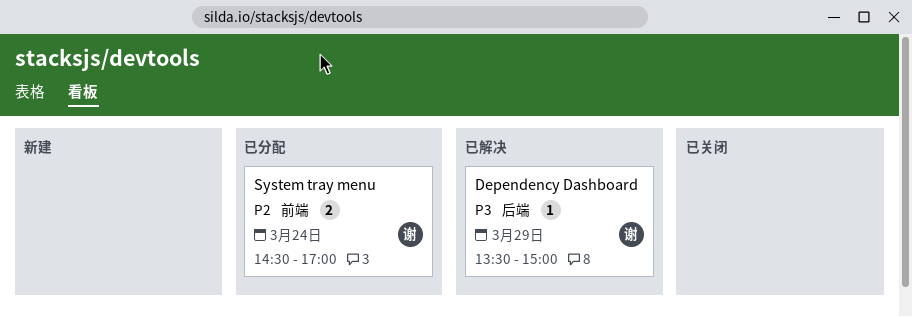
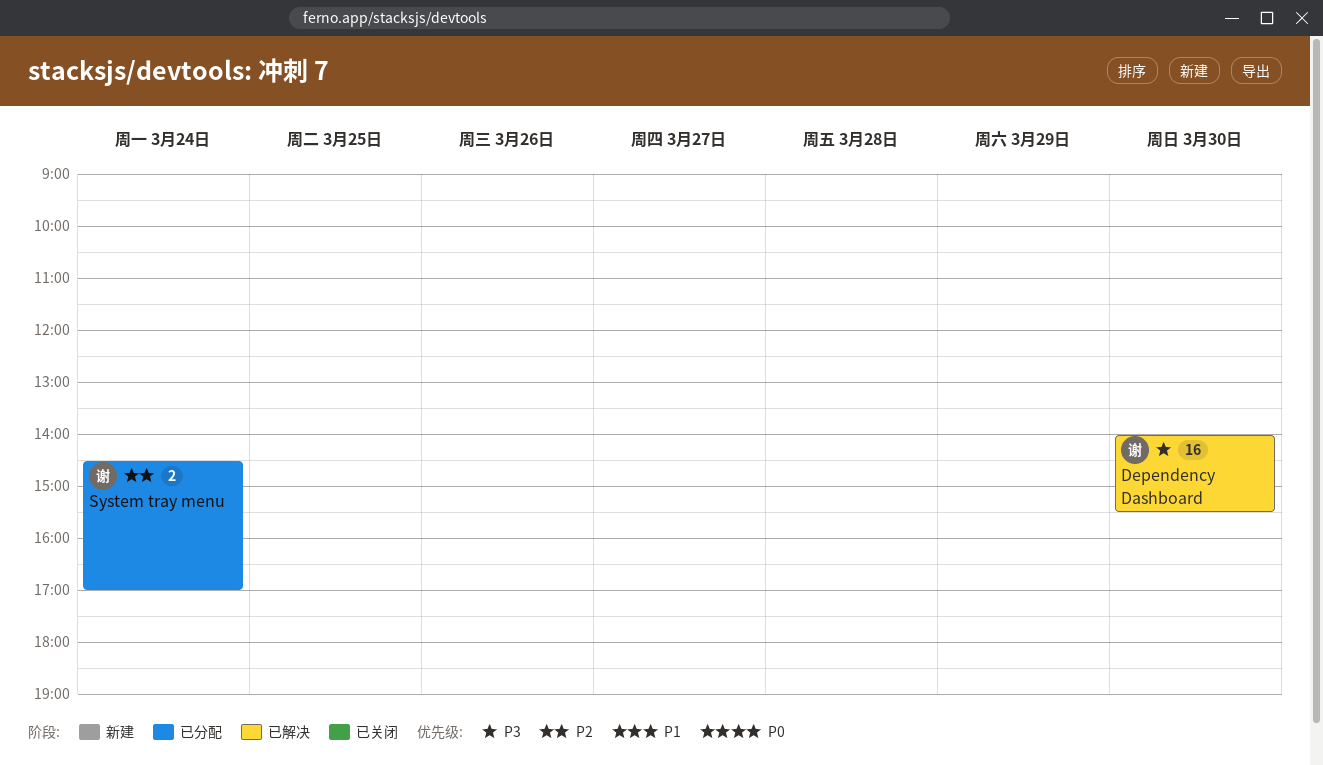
Dependency Dashboard, estimate: 1 -> 16
Dependency Dashboard, day: Mar 29 -> Mar 30
Dependency Dashboard, begins: 13:30 -> 14:00
Dependency Dashboard, ends: 15:00 -> 15:30

